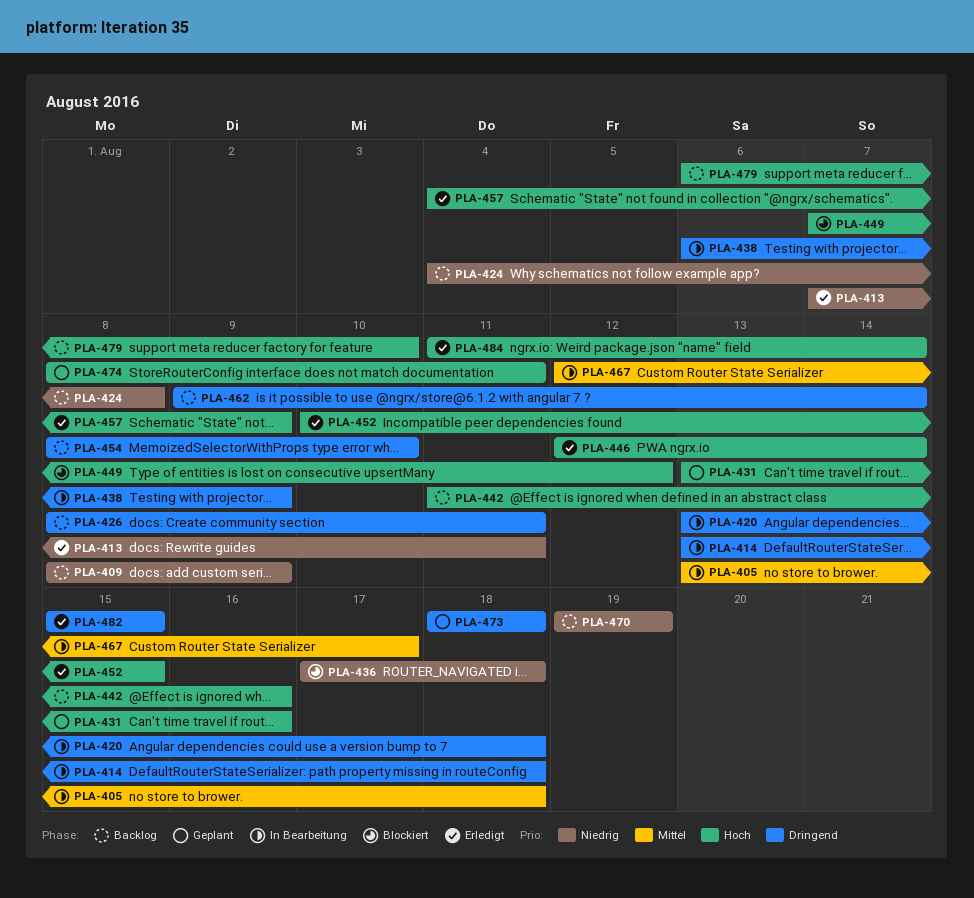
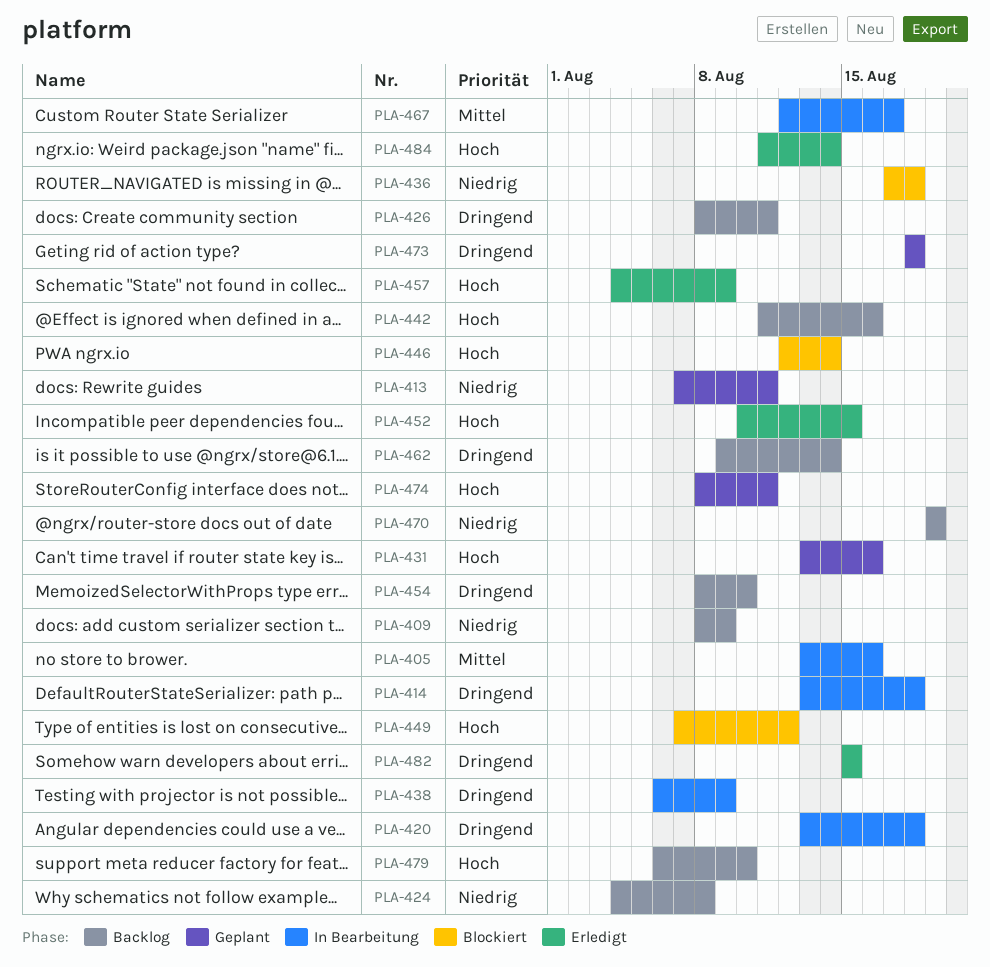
PLA-405, due: Aug 18 -> Aug 16
PLA-413, status: Erledigt -> Geplant
PLA-446, status: Erledigt -> Blockiert

